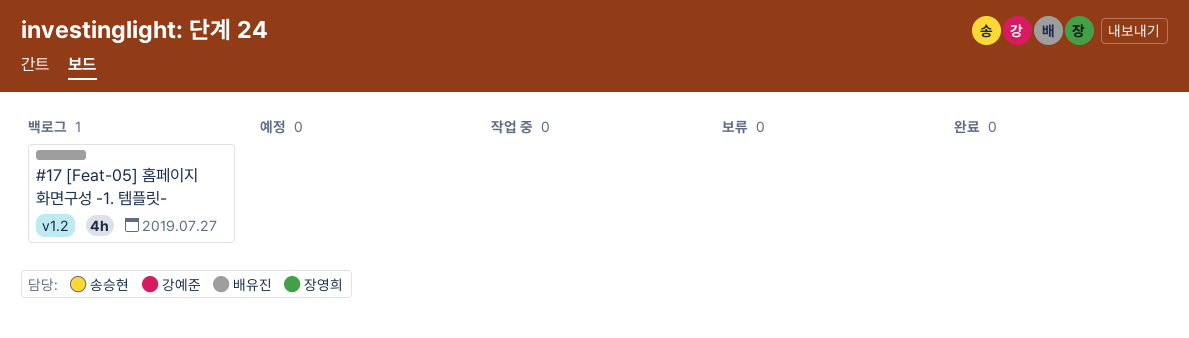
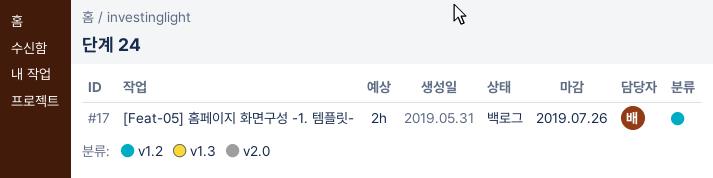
#17, estimate: 4h -> 2h
#17, due: Jul 27 -> Jul 26

